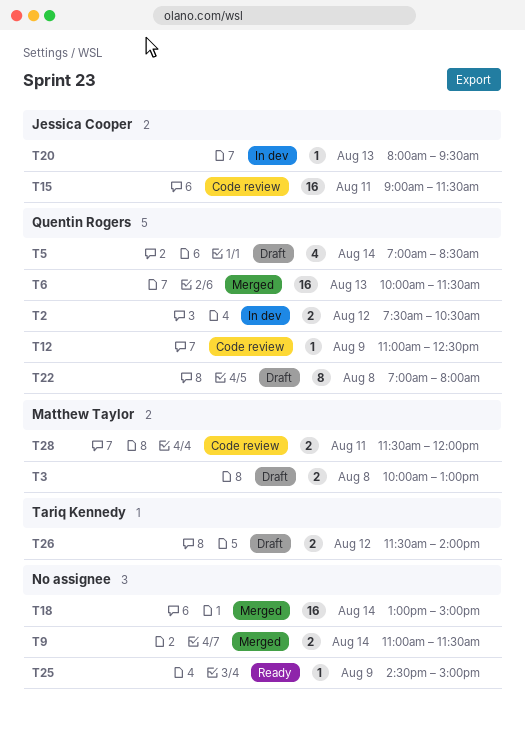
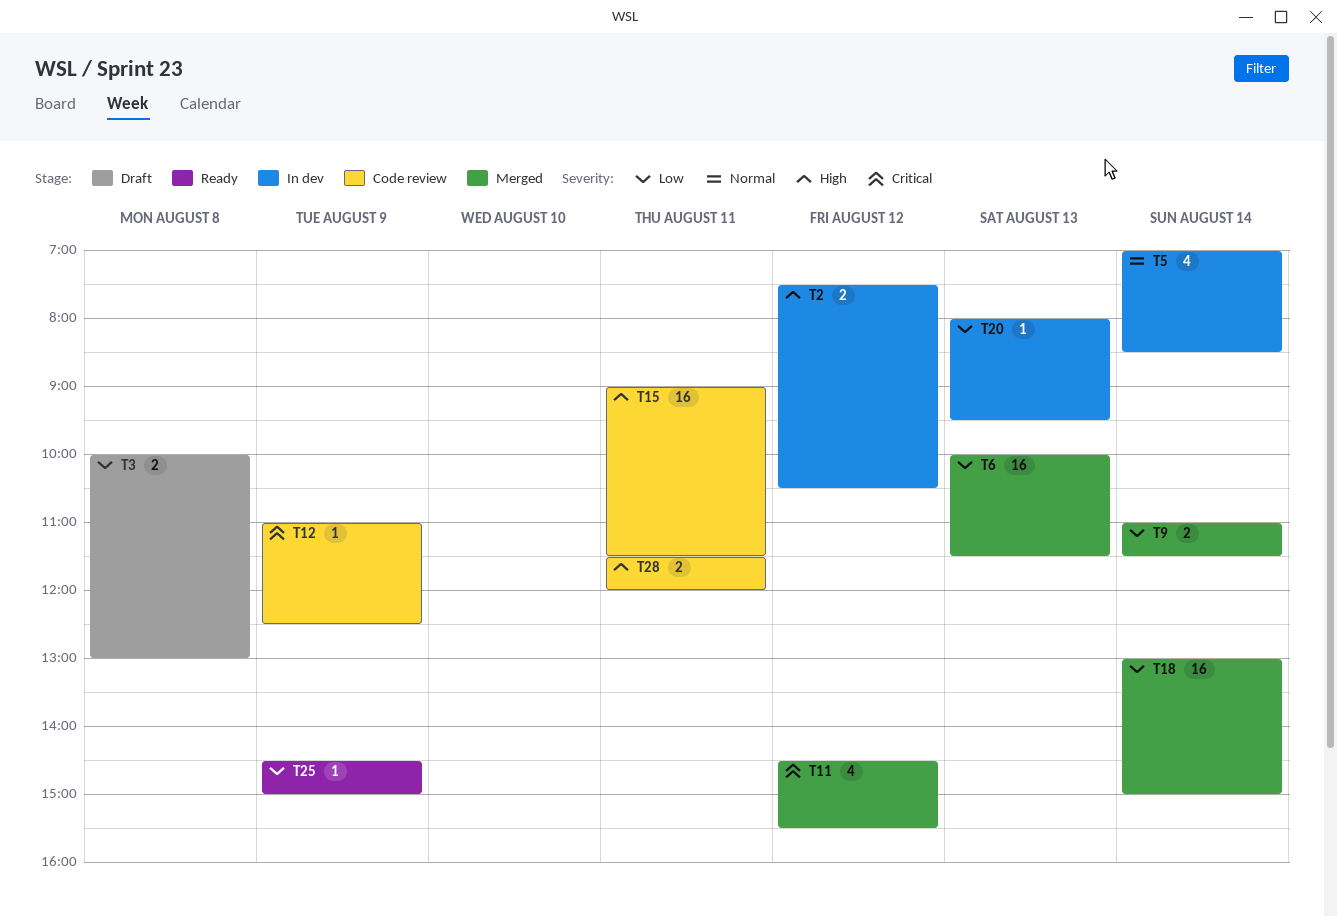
T5, status: Draft -> In dev
T11: none -> present
T22: present -> none
T26: present -> none

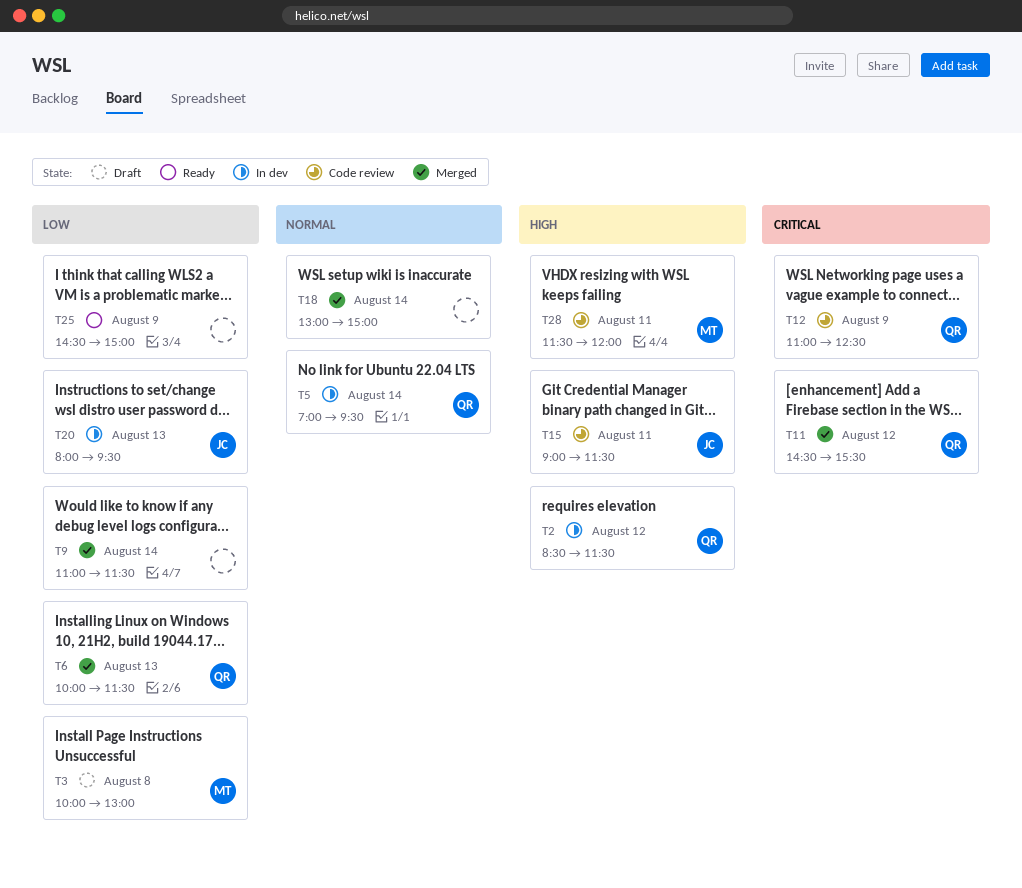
T2, begins: 07:30 -> 08:30
T2, ends: 10:30 -> 11:30
T5, ends: 08:30 -> 09:30
T18, priority: Low -> Normal

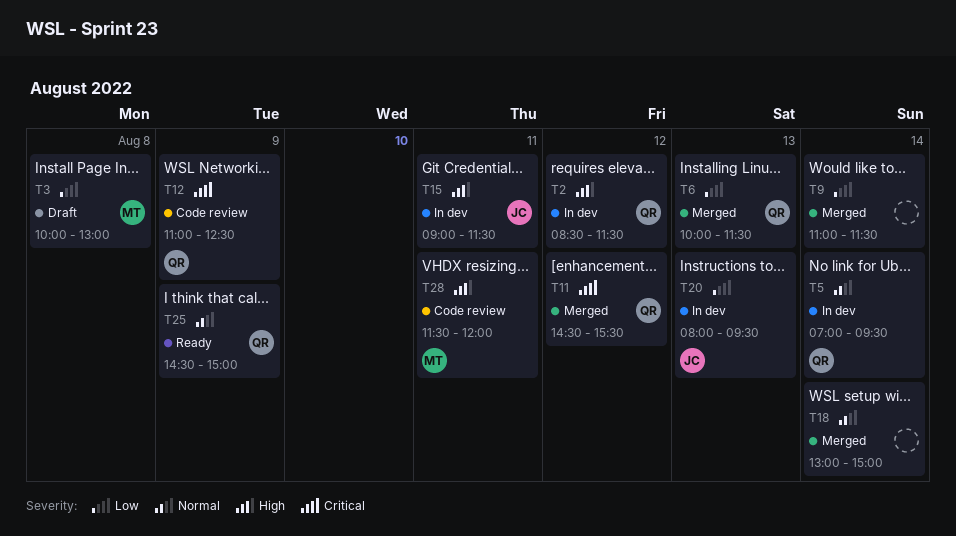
T15, status: Code review -> In dev
T25, owner: none -> QR
T25, priority: Low -> Normal

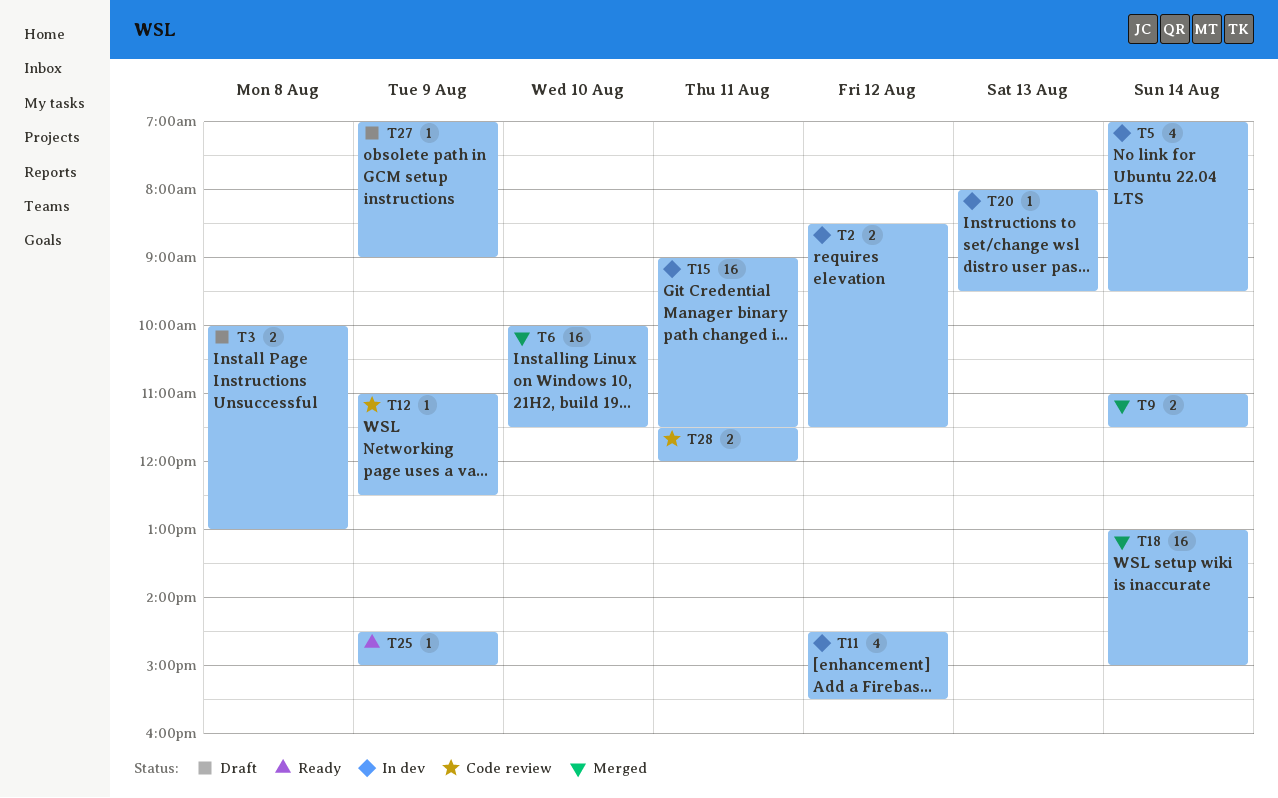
T6, day: Aug 13 -> Aug 10
T11, status: Merged -> In dev
T27: none -> present

